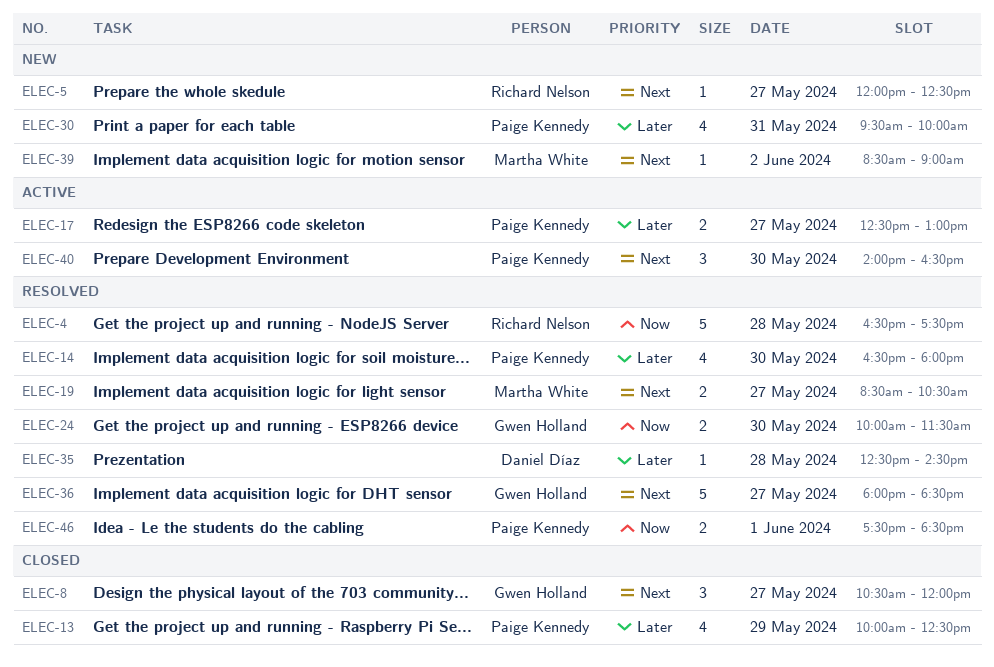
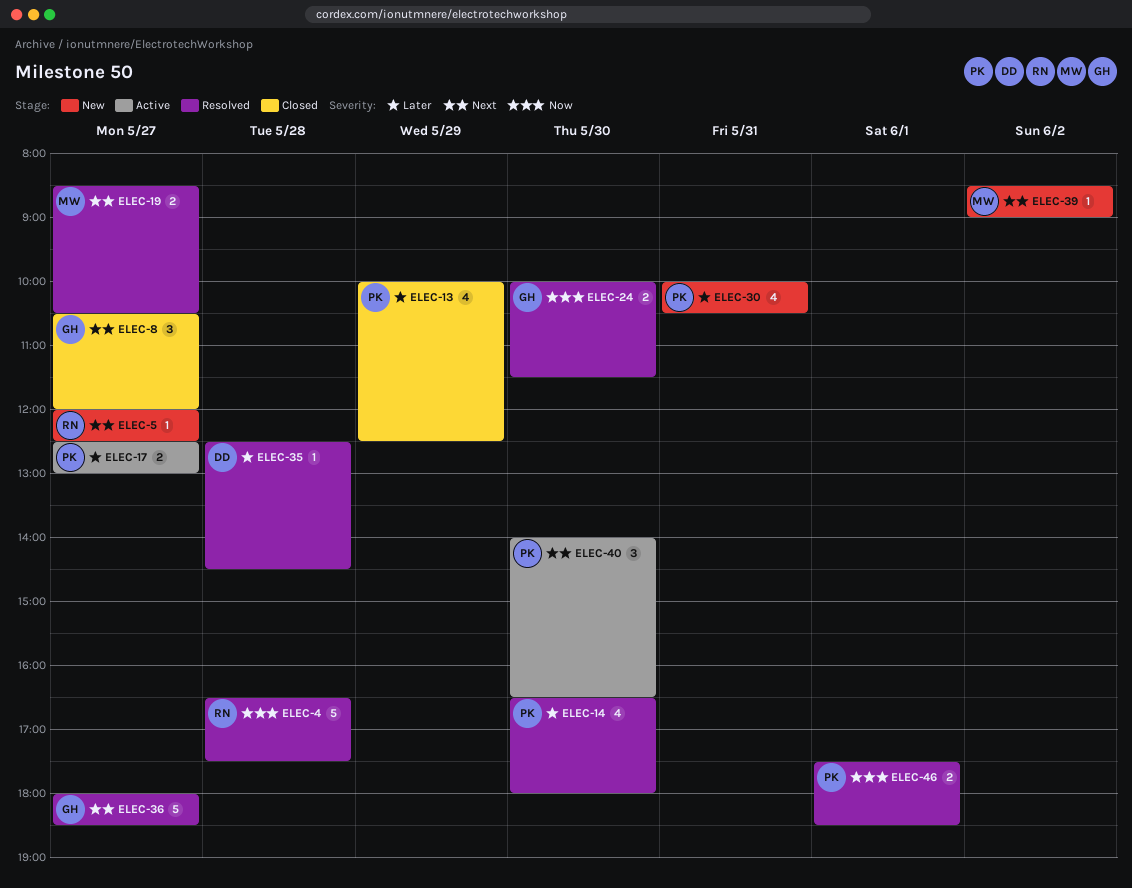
ELEC-30, begins: 09:30 -> 10:00
ELEC-30, ends: 10:00 -> 10:30

